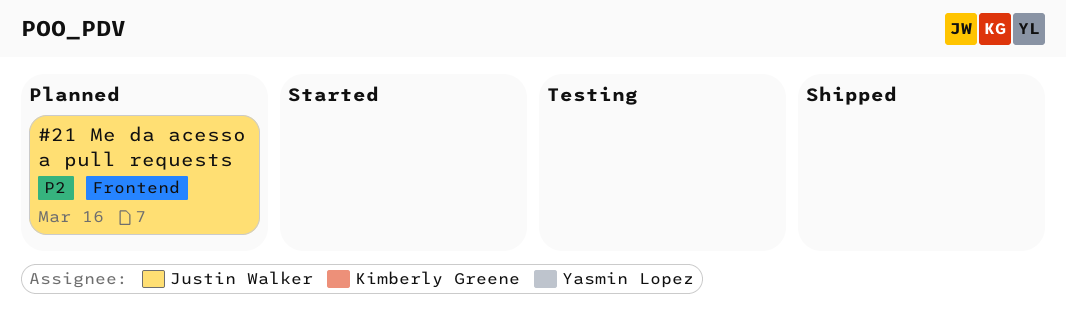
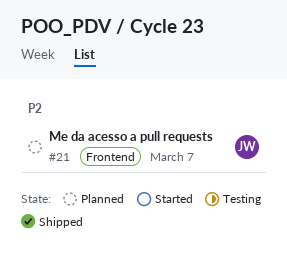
#21, due: Mar 16 -> Mar 7

